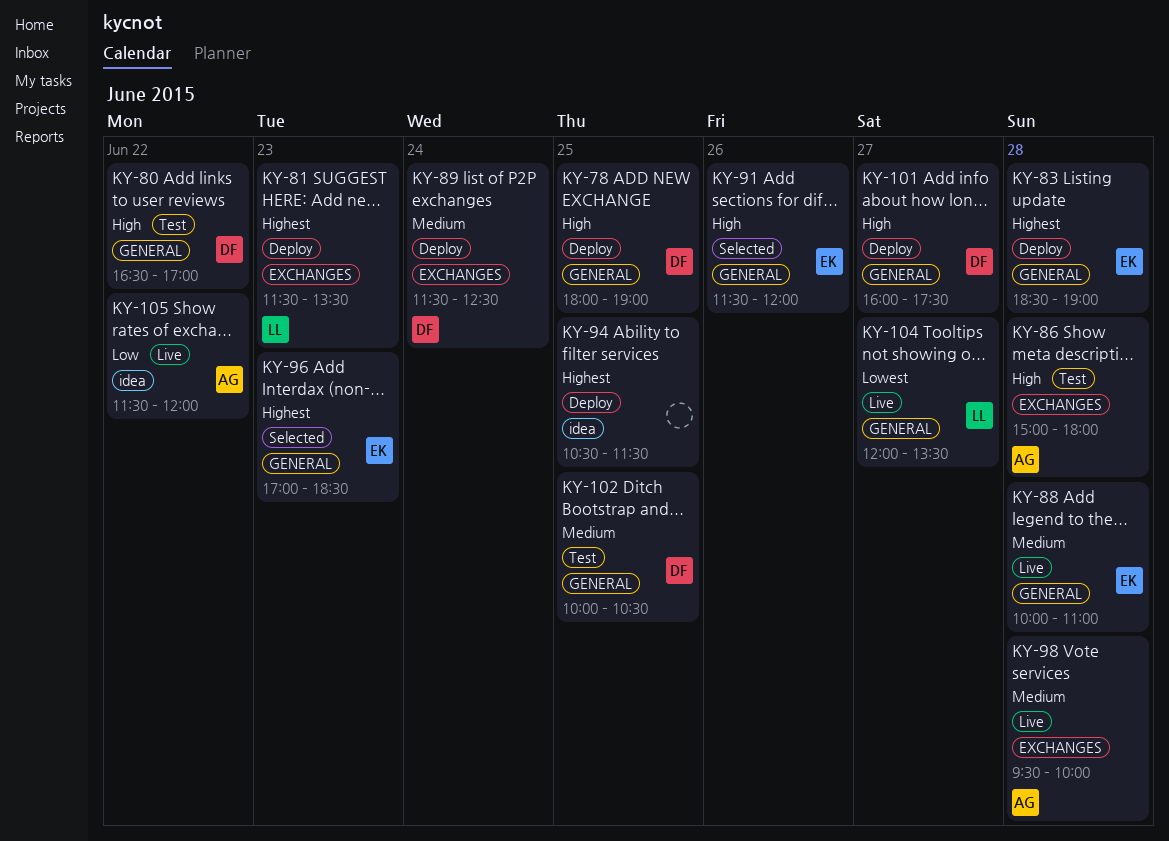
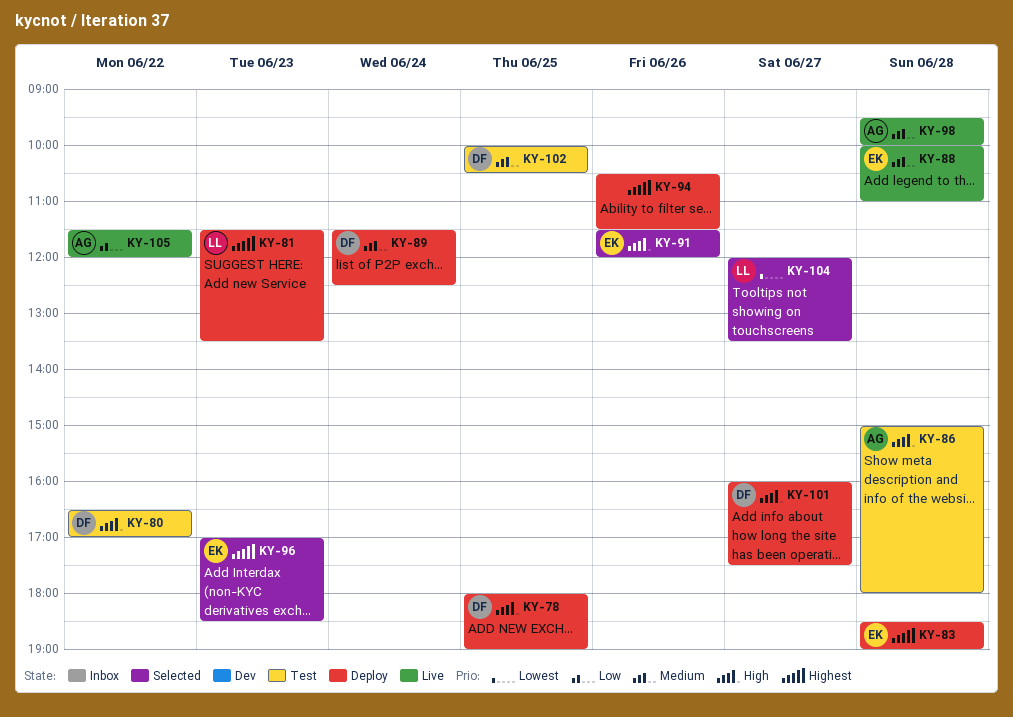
KY-94, day: Jun 25 -> Jun 26
KY-104, status: Live -> Selected

